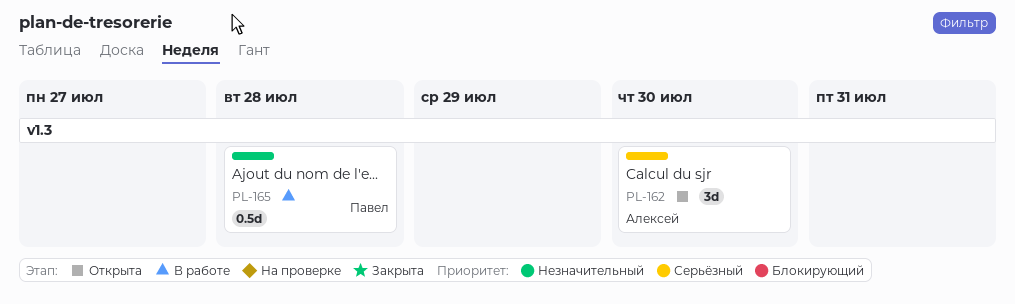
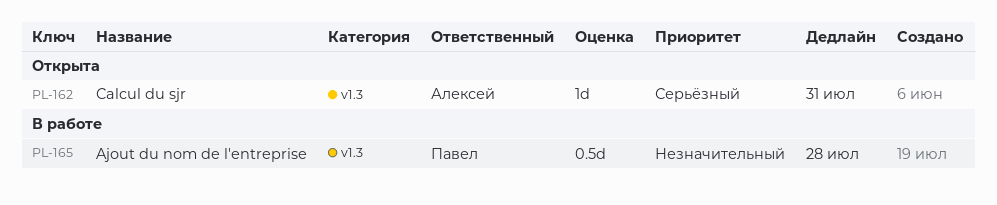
PL-162, estimate: 3d -> 1d
PL-162, due: Jul 30 -> Jul 31

